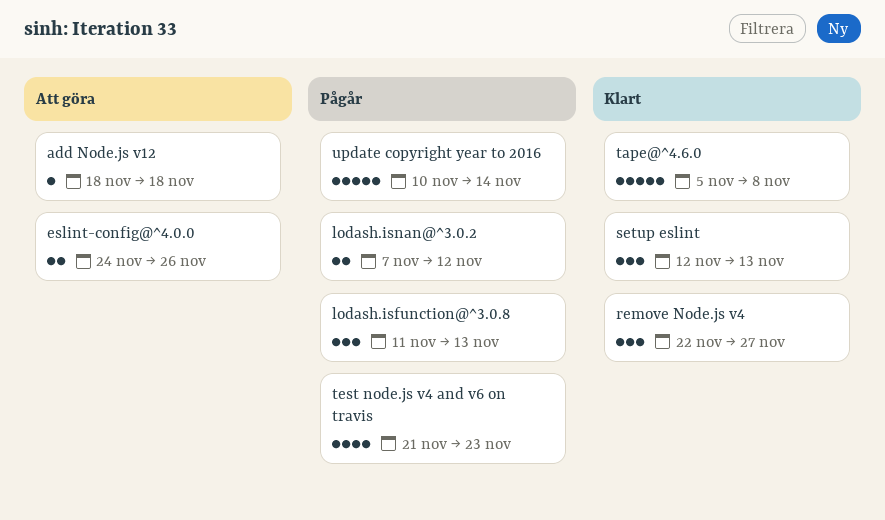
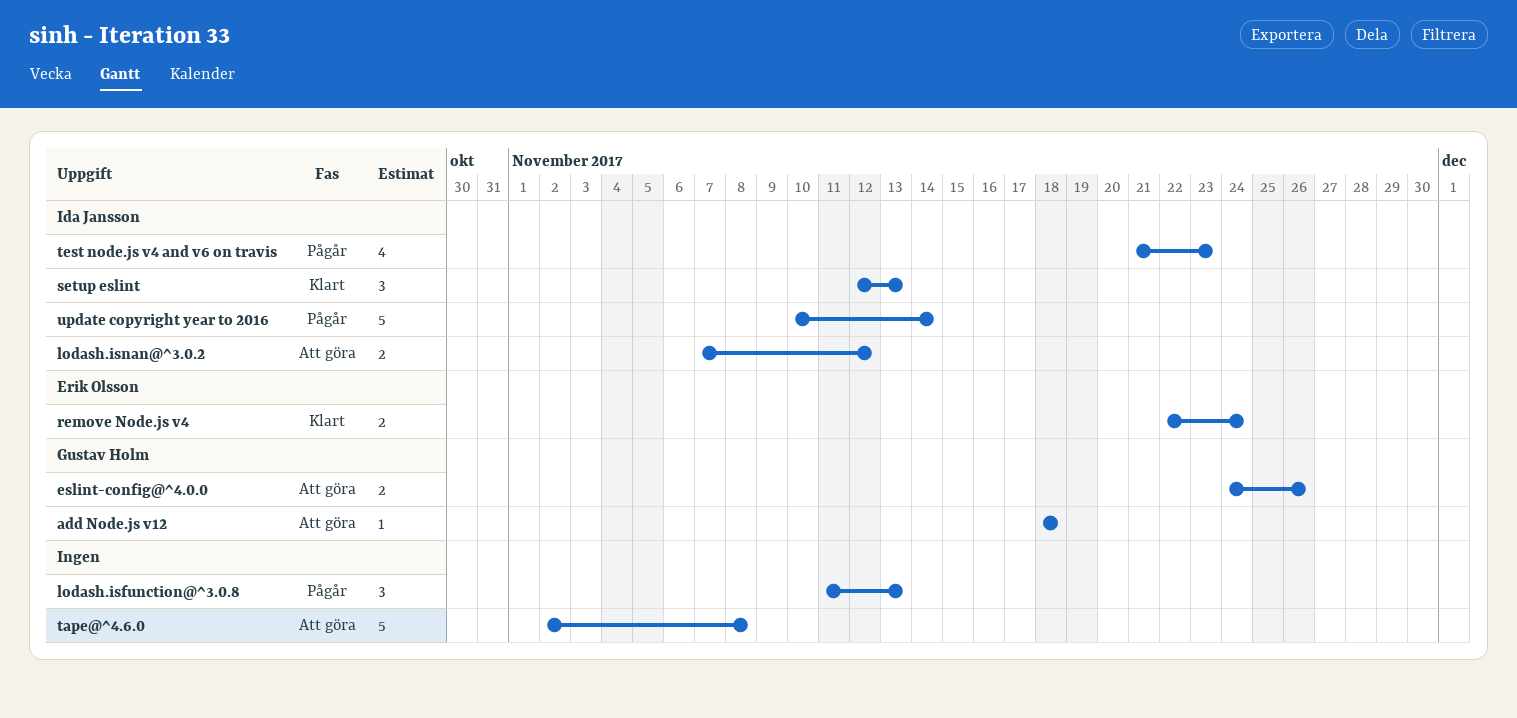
lodash.isnan@^3.0.2, status: Pågår -> Att göra
remove Node.js v4, estimate: 3 -> 2
remove Node.js v4, due: Nov 27 -> Nov 24
tape@^4.6.0, status: Klart -> Att göra
tape@^4.6.0, start: Nov 5 -> Nov 2

